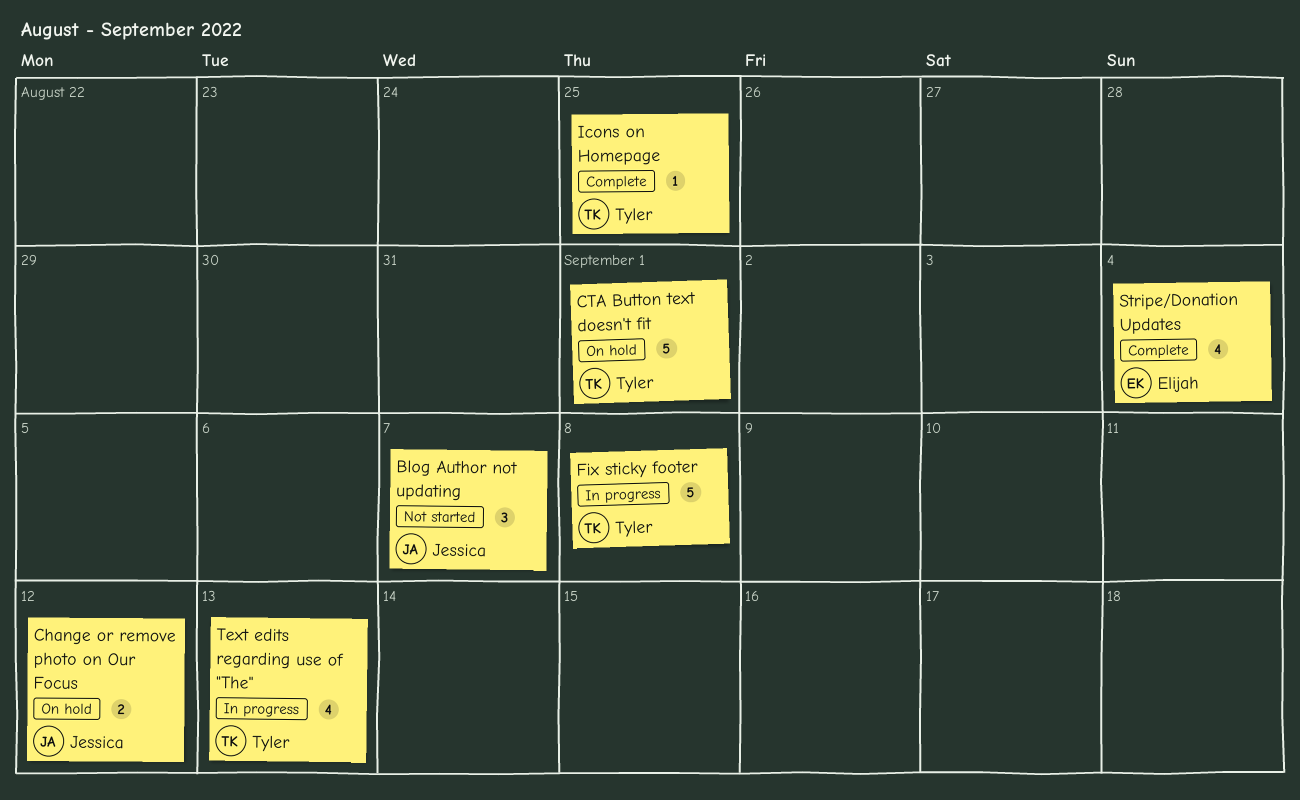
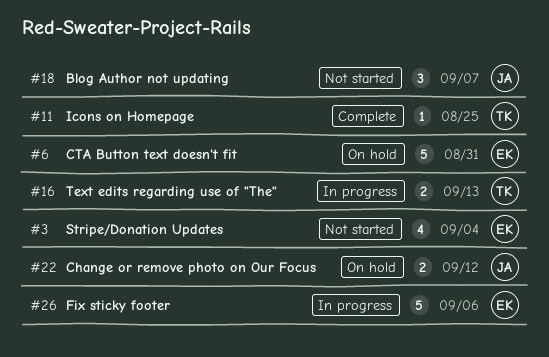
CTA Button text doesn't fit, owner: Tyler -> Elijah
CTA Button text doesn't fit, due: Sep 1 -> Aug 31
Fix sticky footer, owner: Tyler -> Elijah
Fix sticky footer, due: Sep 8 -> Sep 6
Stripe/Donation Updates, status: Complete -> Not started
Text edits regarding use of "The", estimate: 4 -> 2

